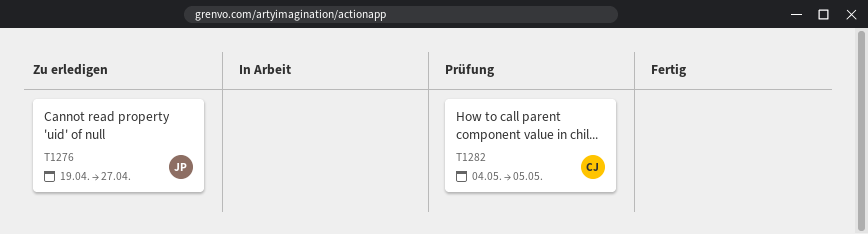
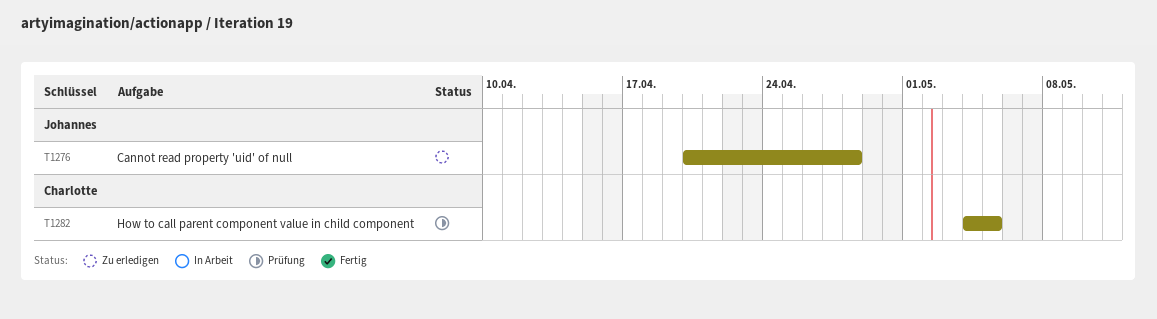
T1276, start: Apr 19 -> Apr 20
T1276, due: Apr 27 -> Apr 28

